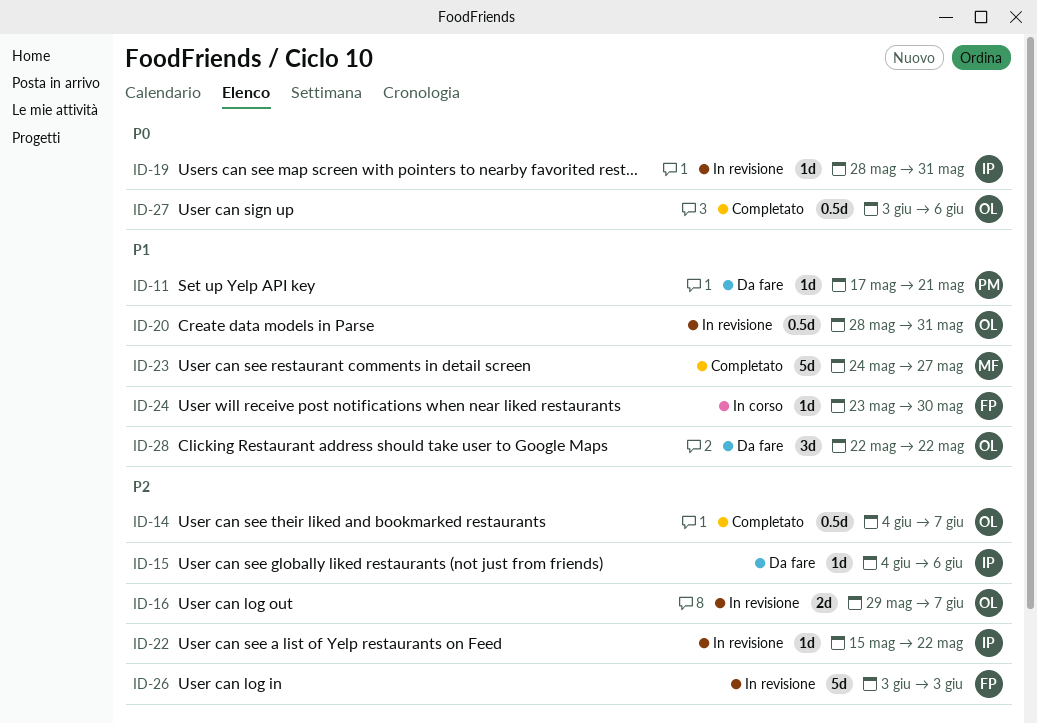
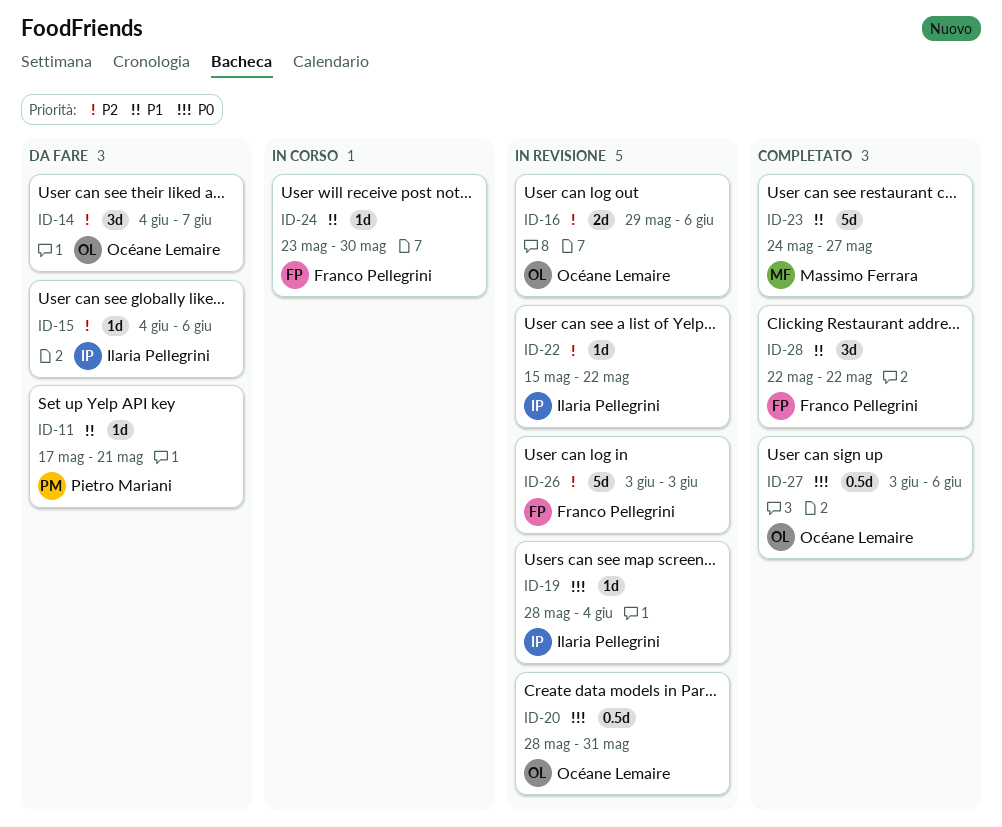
ID-14, status: Completato -> Da fare
ID-14, estimate: 0.5d -> 3d
ID-16, due: Jun 7 -> Jun 6
ID-19, due: May 31 -> Jun 4
ID-20, priority: P1 -> P0
ID-28, status: Da fare -> Completato
ID-28, owner: Océane Lemaire -> Franco Pellegrini

